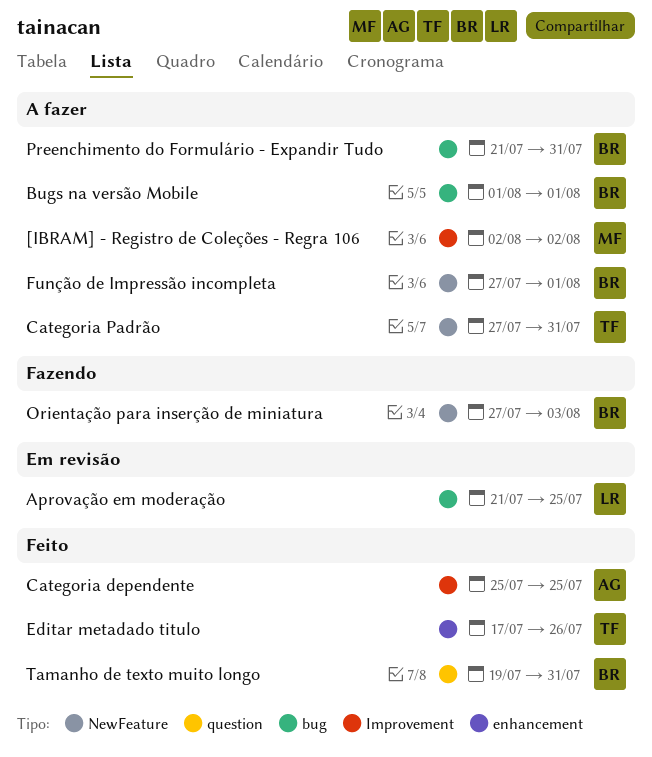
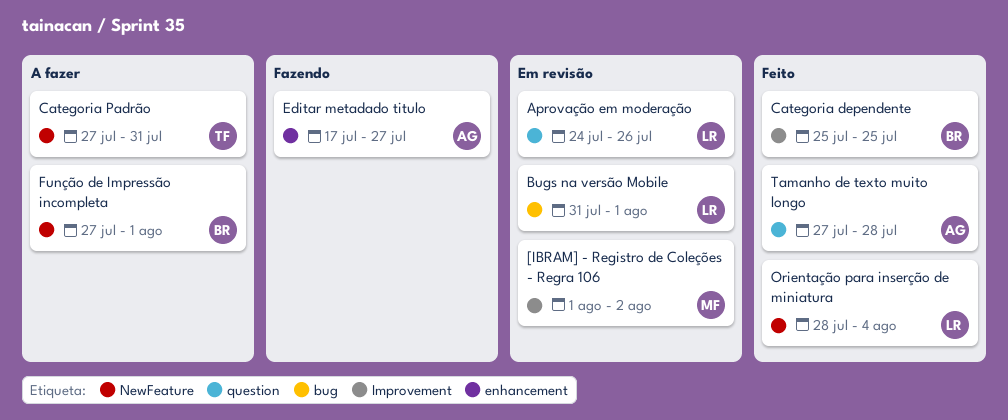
[IBRAM] - Registro de Coleções - Regra 106, status: A fazer -> Em revisão
[IBRAM] - Registro de Coleções - Regra 106, start: Aug 2 -> Aug 1
Aprovação em moderação, label: bug -> question
Aprovação em moderação, start: Jul 21 -> Jul 24
Aprovação em moderação, due: Jul 25 -> Jul 26
Bugs na versão Mobile, status: A fazer -> Em revisão
Bugs na versão Mobile, owner: BR -> LR
Bugs na versão Mobile, start: Aug 1 -> Jul 31
Categoria dependente, owner: AG -> BR
Editar metadado titulo, status: Feito -> Fazendo
Editar metadado titulo, owner: TF -> AG
Editar metadado titulo, due: Jul 26 -> Jul 27
Orientação para inserção de miniatura, status: Fazendo -> Feito
Orientação para inserção de miniatura, owner: BR -> LR
Orientação para inserção de miniatura, start: Jul 27 -> Jul 28
Orientação para inserção de miniatura, due: Aug 3 -> Aug 4
Preenchimento do Formulário - Expandir Tudo: present -> none
Tamanho de texto muito longo, owner: BR -> AG
Tamanho de texto muito longo, start: Jul 19 -> Jul 27
Tamanho de texto muito longo, due: Jul 31 -> Jul 28

